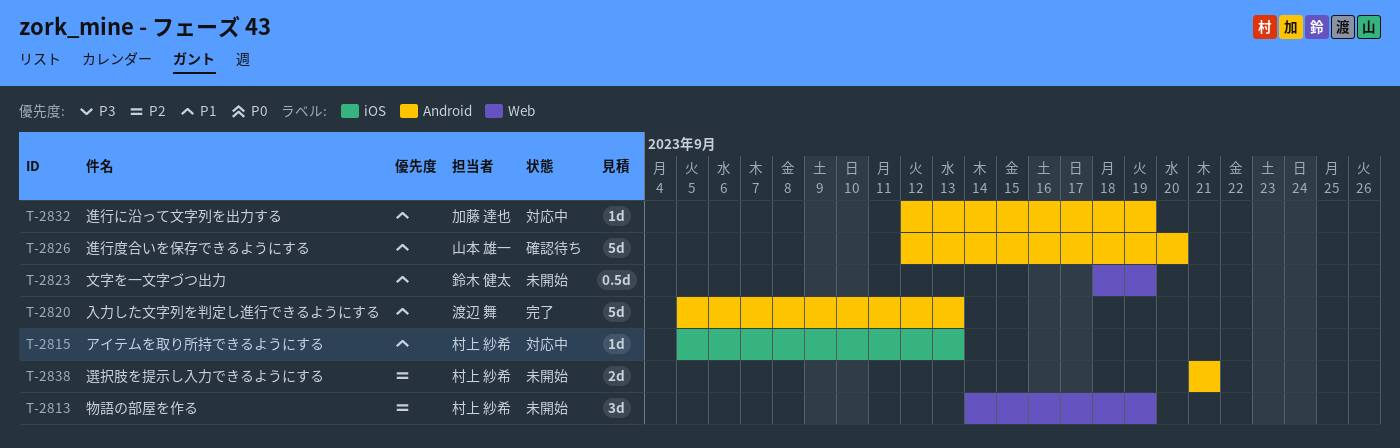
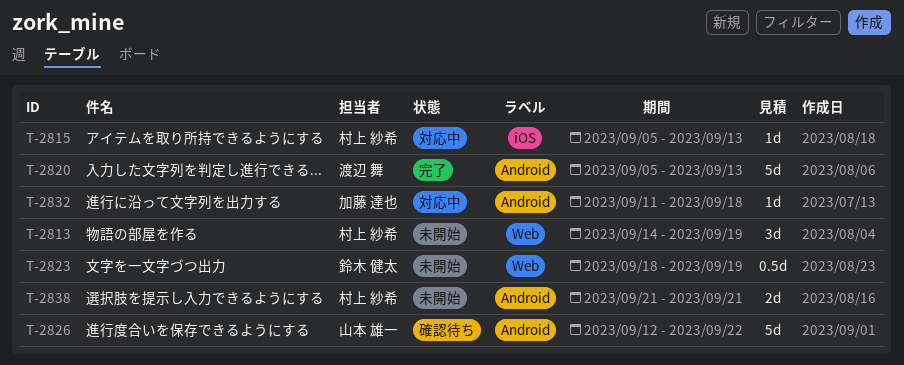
T-2826, due: Sep 20 -> Sep 22
T-2832, start: Sep 12 -> Sep 11
T-2832, due: Sep 19 -> Sep 18

